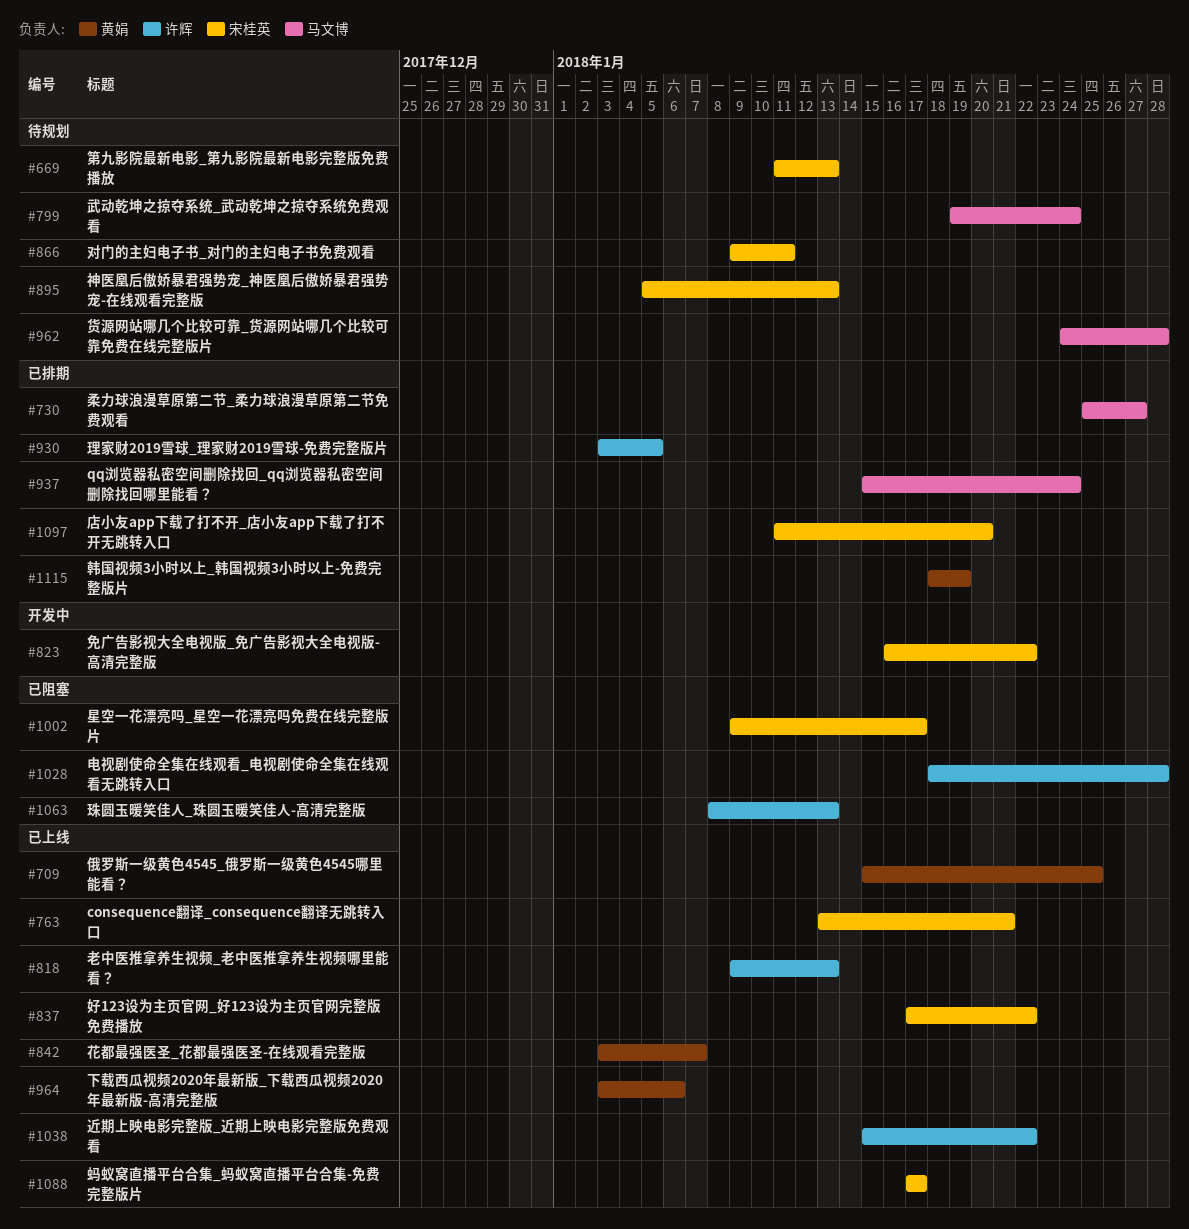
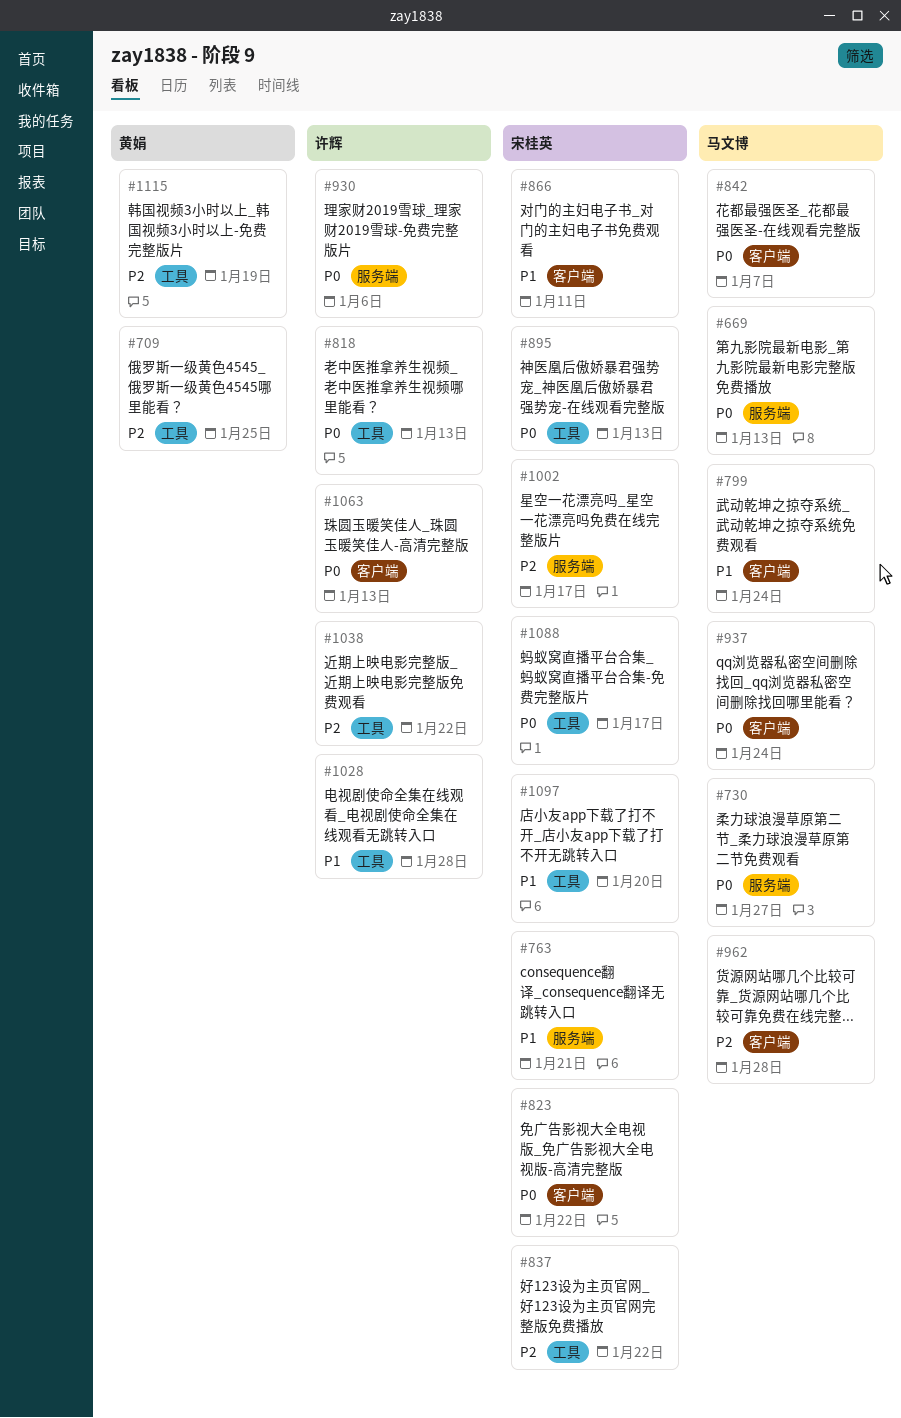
#669, owner: 宋桂英 -> 马文博
#842, owner: 黄娟 -> 马文博
#930, due: Jan 5 -> Jan 6
#964: present -> none

